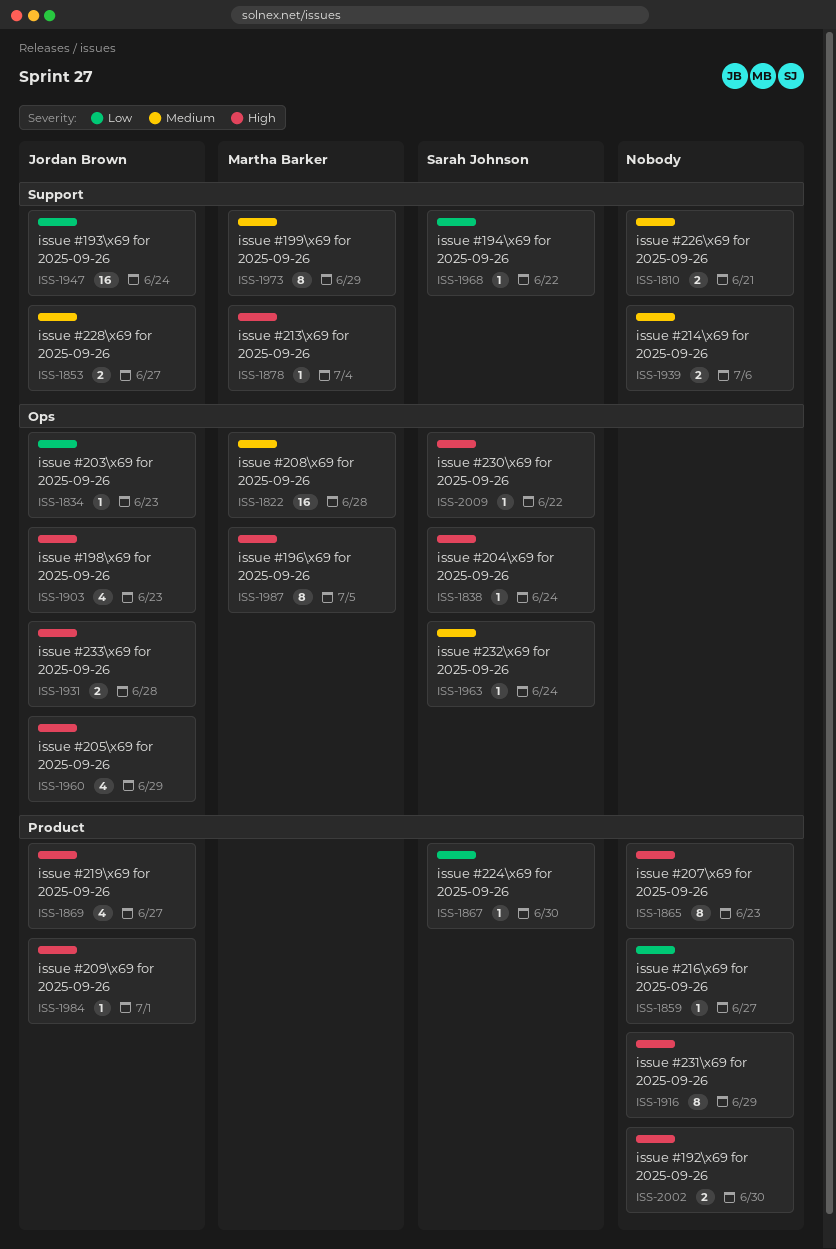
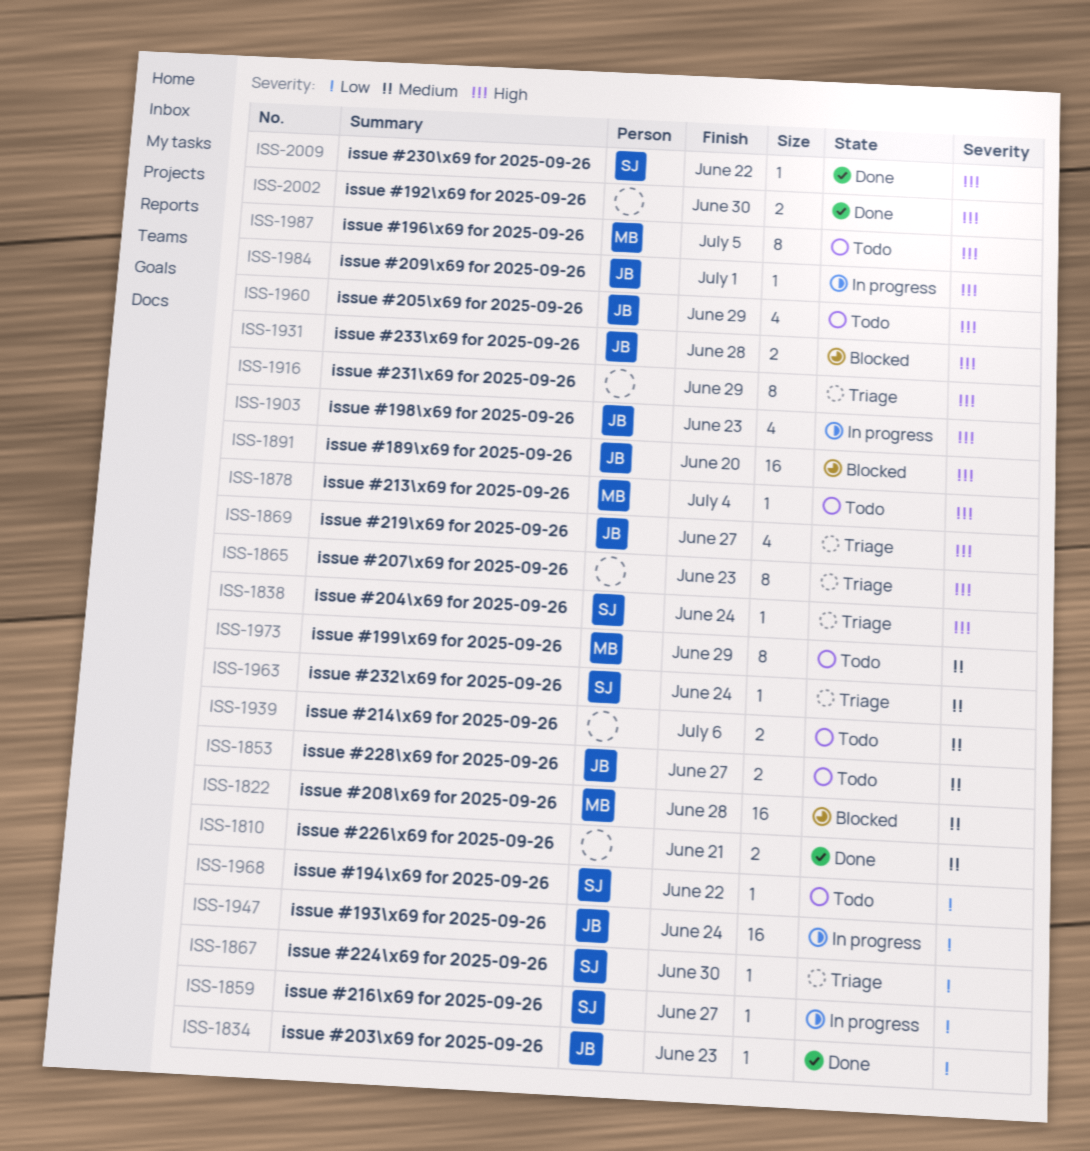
ISS-1859, owner: none -> Sarah Johnson
ISS-1891: none -> present

